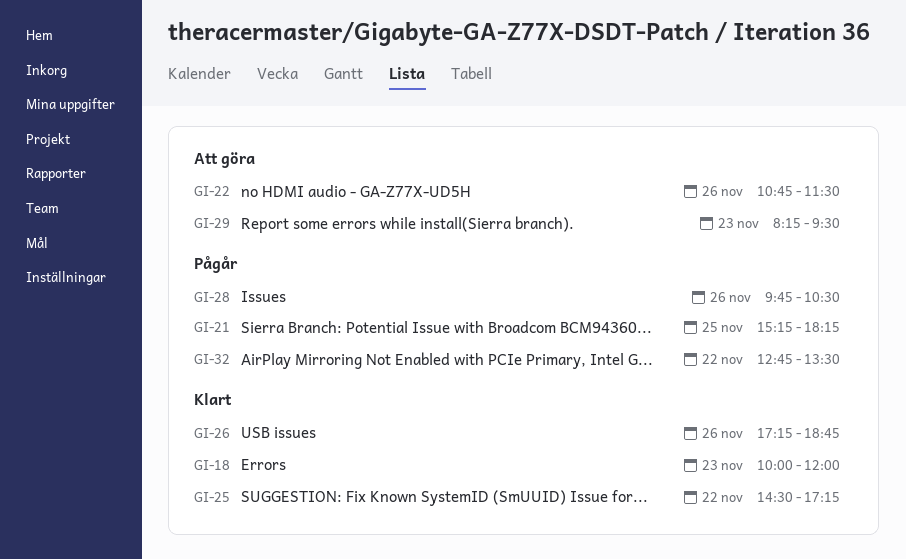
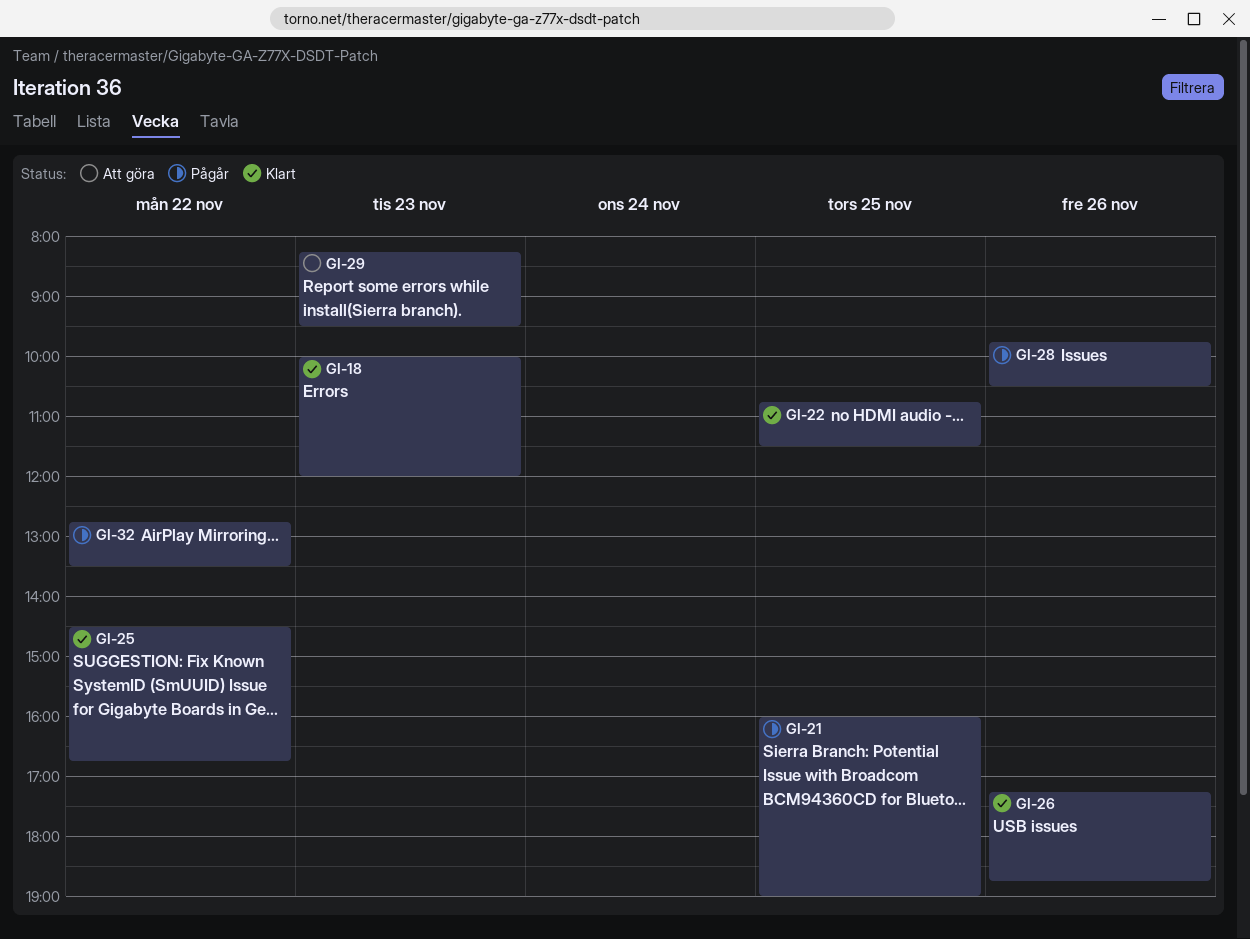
GI-21, begins: 15:15 -> 16:00
GI-21, ends: 18:15 -> 19:00
GI-22, status: Att göra -> Klart
GI-22, day: Nov 26 -> Nov 25
GI-25, ends: 17:15 -> 16:45

